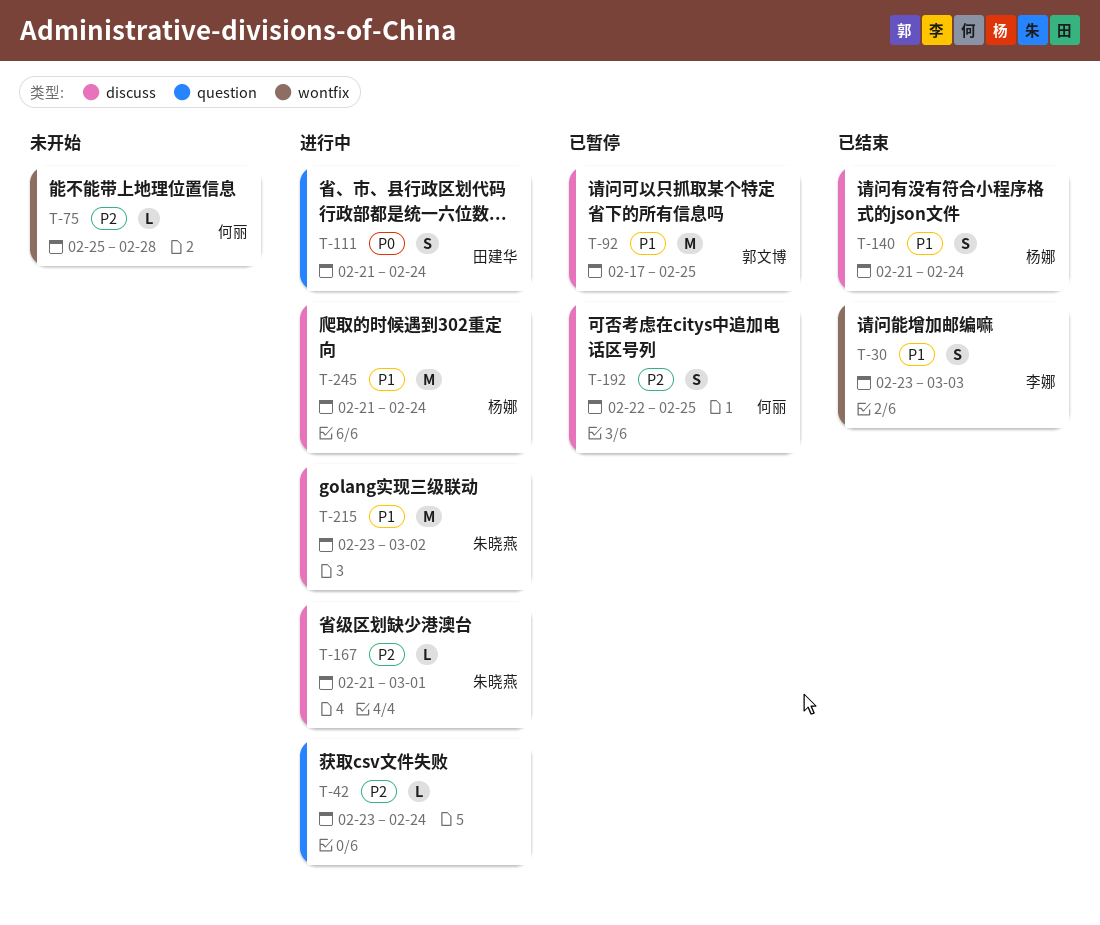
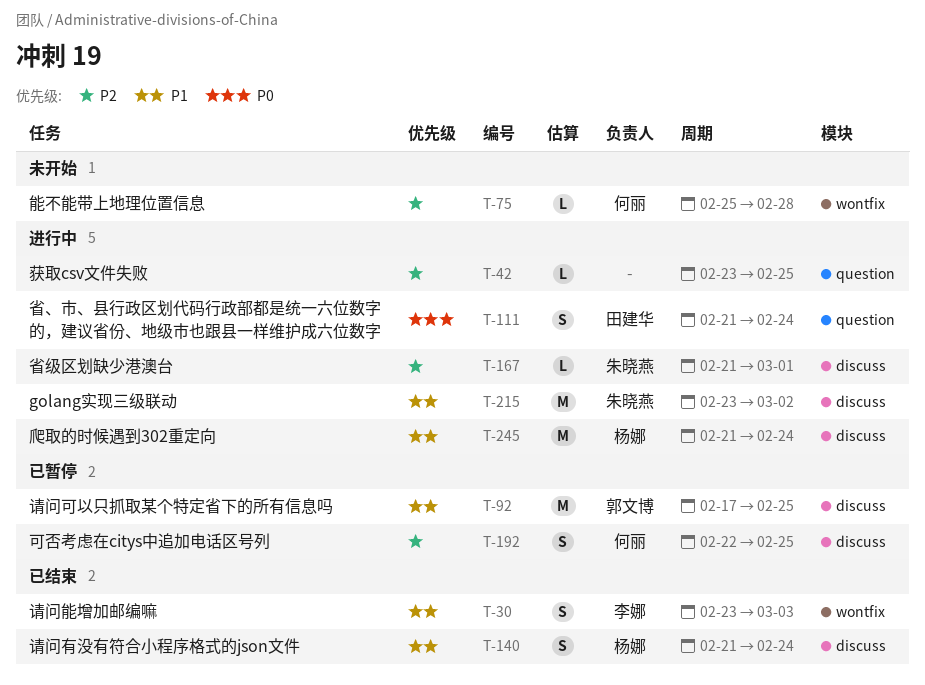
T-42, due: Feb 24 -> Feb 25

